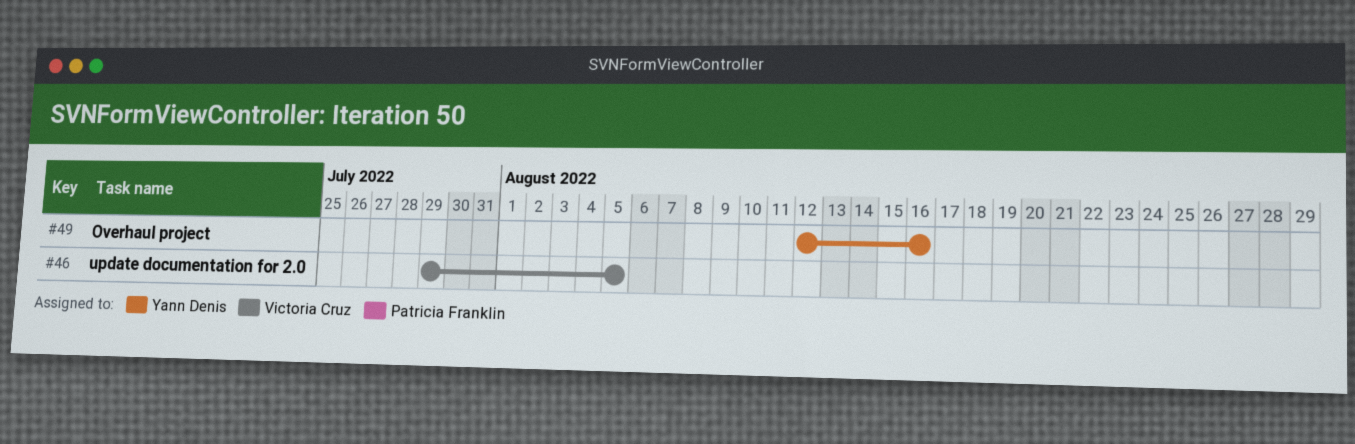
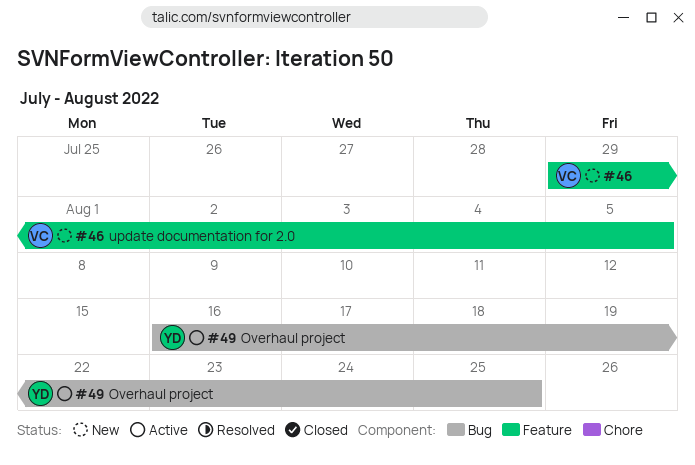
#49, start: Aug 12 -> Aug 16
#49, due: Aug 16 -> Aug 25

